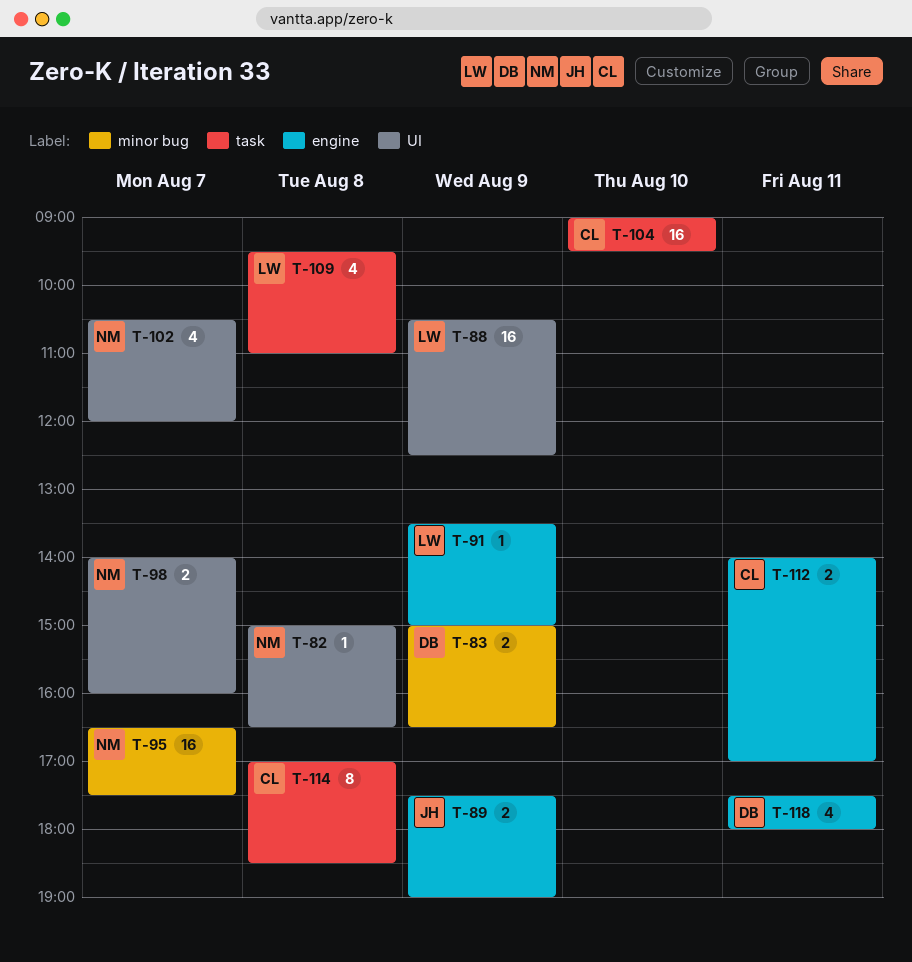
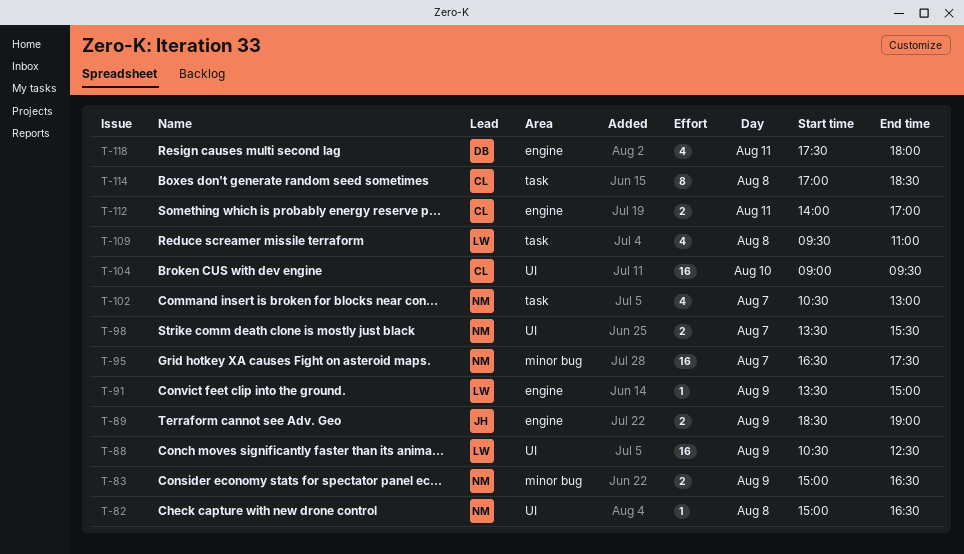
T-83, owner: DB -> NM
T-89, begins: 17:30 -> 18:30
T-98, begins: 14:00 -> 13:30
T-98, ends: 16:00 -> 15:30
T-102, label: UI -> task
T-102, ends: 12:00 -> 13:00
T-104, label: task -> UI

